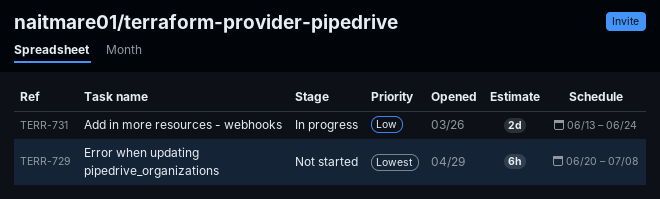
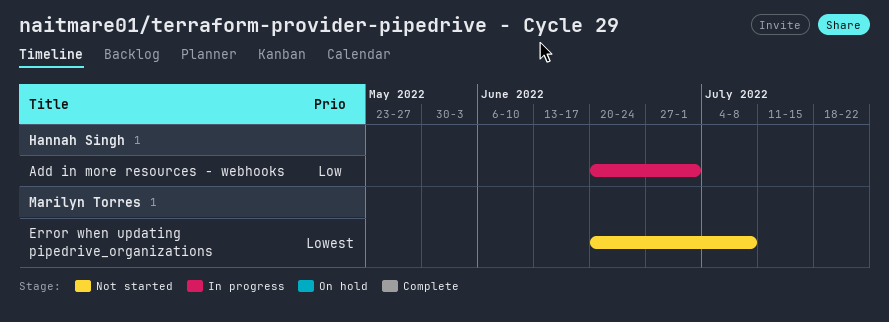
Add in more resources - webhooks, start: Jun 13 -> Jun 20
Add in more resources - webhooks, due: Jun 24 -> Jul 1

